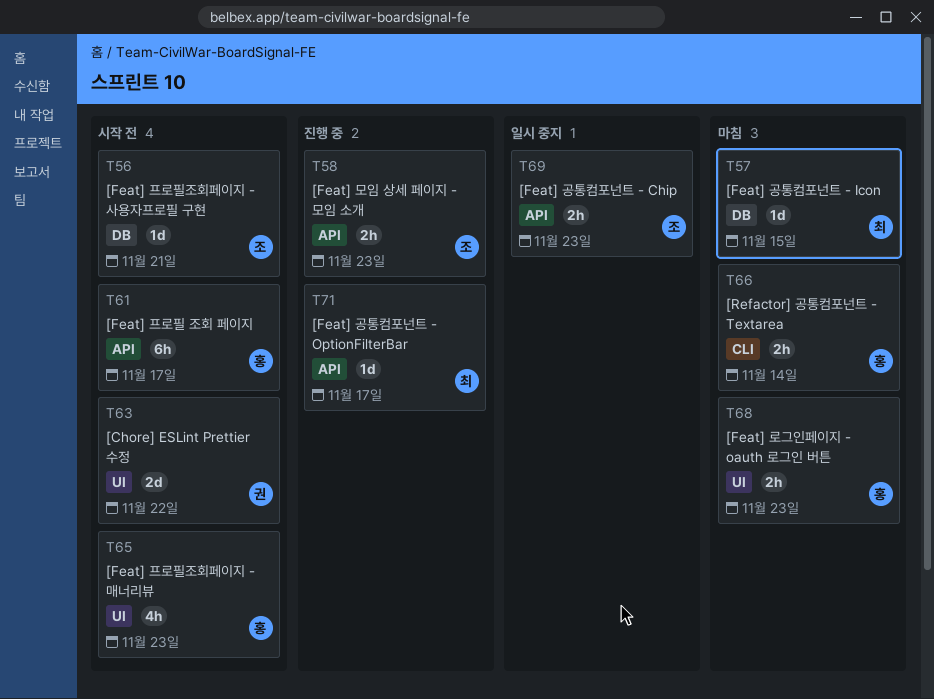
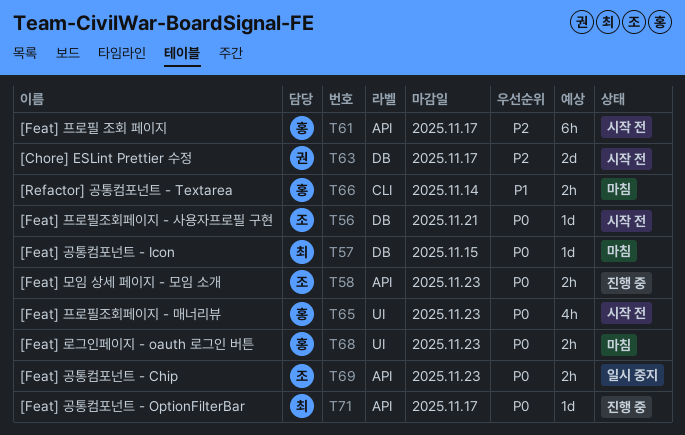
T63, label: UI -> DB
T63, due: Nov 22 -> Nov 17

